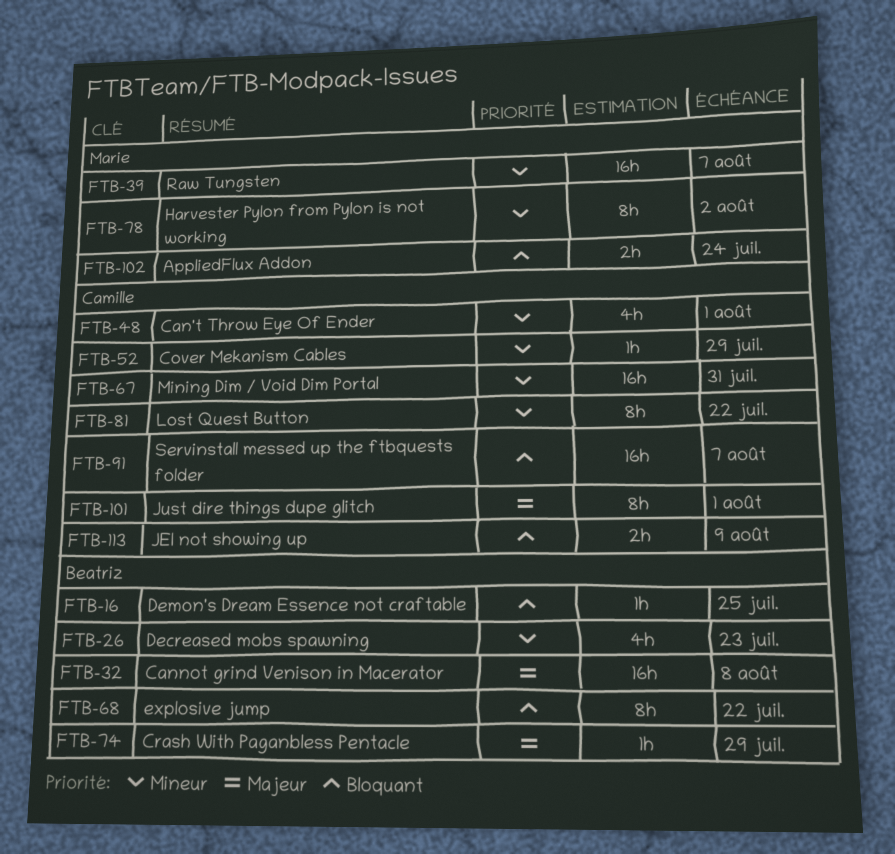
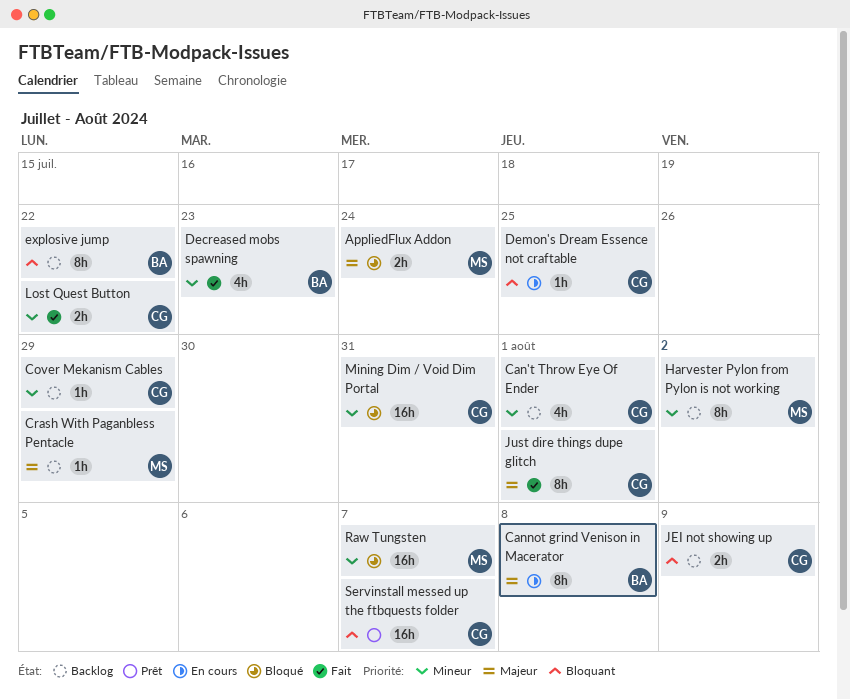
AppliedFlux Addon, priority: Bloquant -> Majeur
Cannot grind Venison in Macerator, estimate: 16h -> 8h
Crash With Paganbless Pentacle, owner: Beatriz -> Marie
Demon's Dream Essence not craftable, owner: Beatriz -> Camille
Lost Quest Button, estimate: 8h -> 2h

